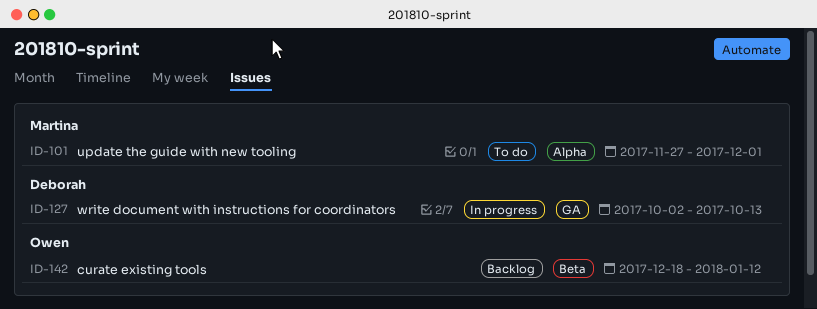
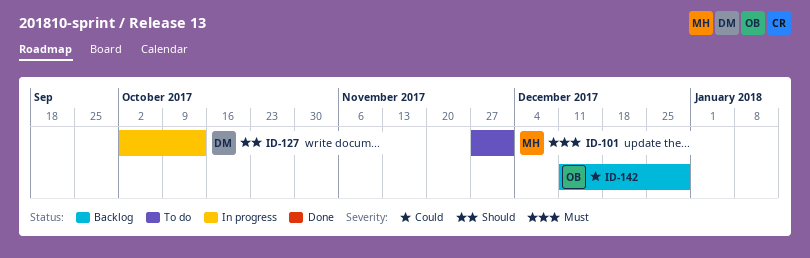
ID-142, start: Dec 18 -> Dec 11
ID-142, due: Jan 12 -> Dec 29

